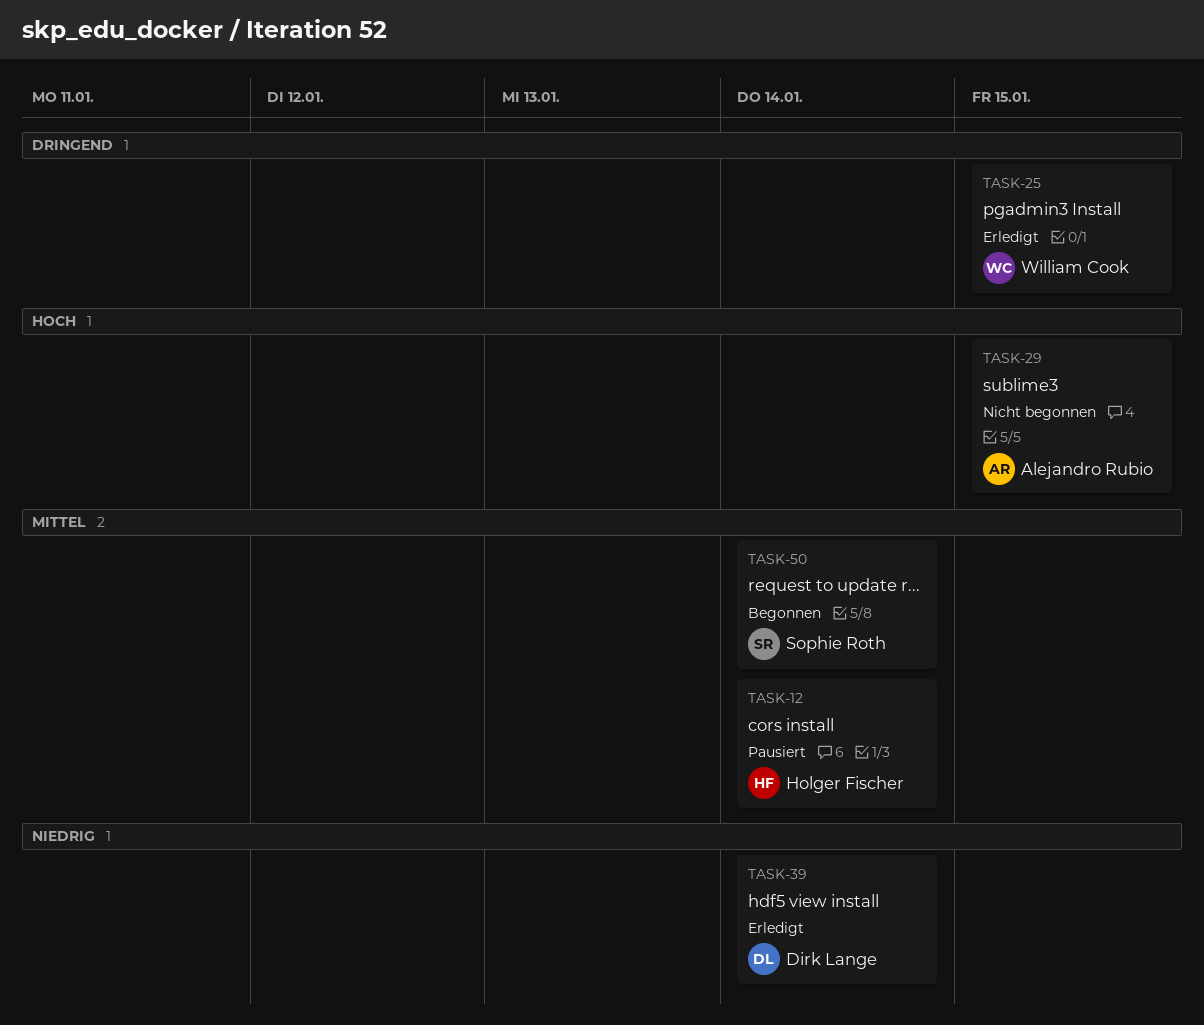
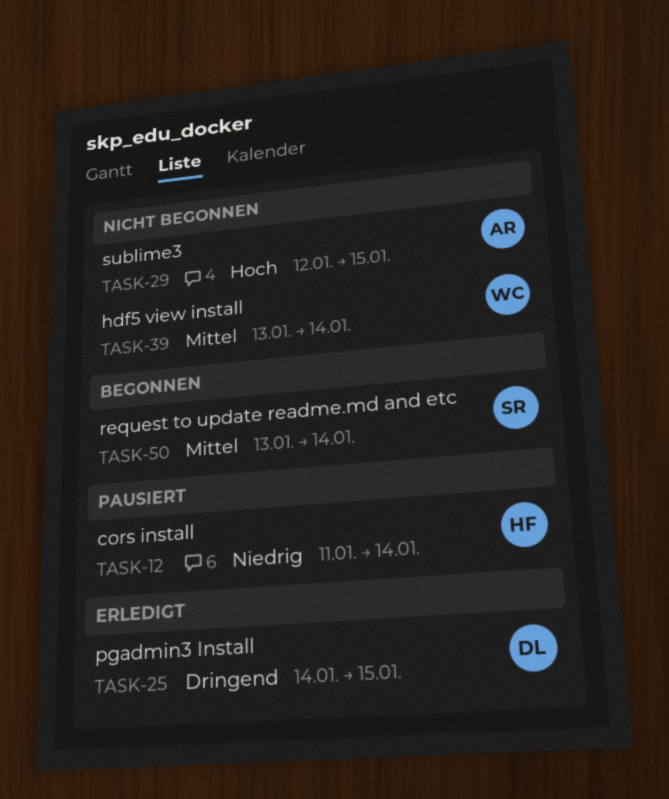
TASK-12, priority: Mittel -> Niedrig
TASK-25, owner: William Cook -> Dirk Lange
TASK-39, status: Erledigt -> Nicht begonnen
TASK-39, owner: Dirk Lange -> William Cook
TASK-39, priority: Niedrig -> Mittel

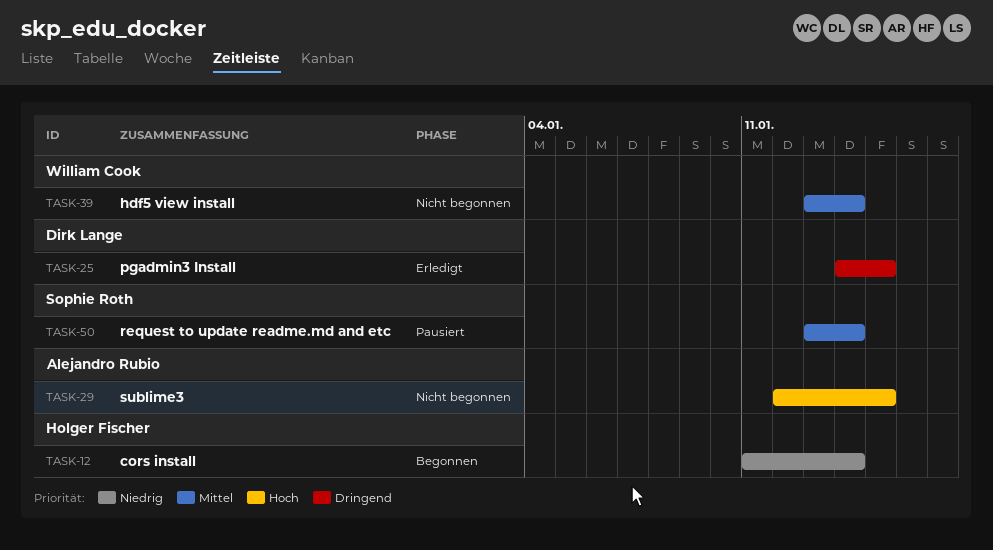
TASK-12, status: Pausiert -> Begonnen
TASK-50, status: Begonnen -> Pausiert

